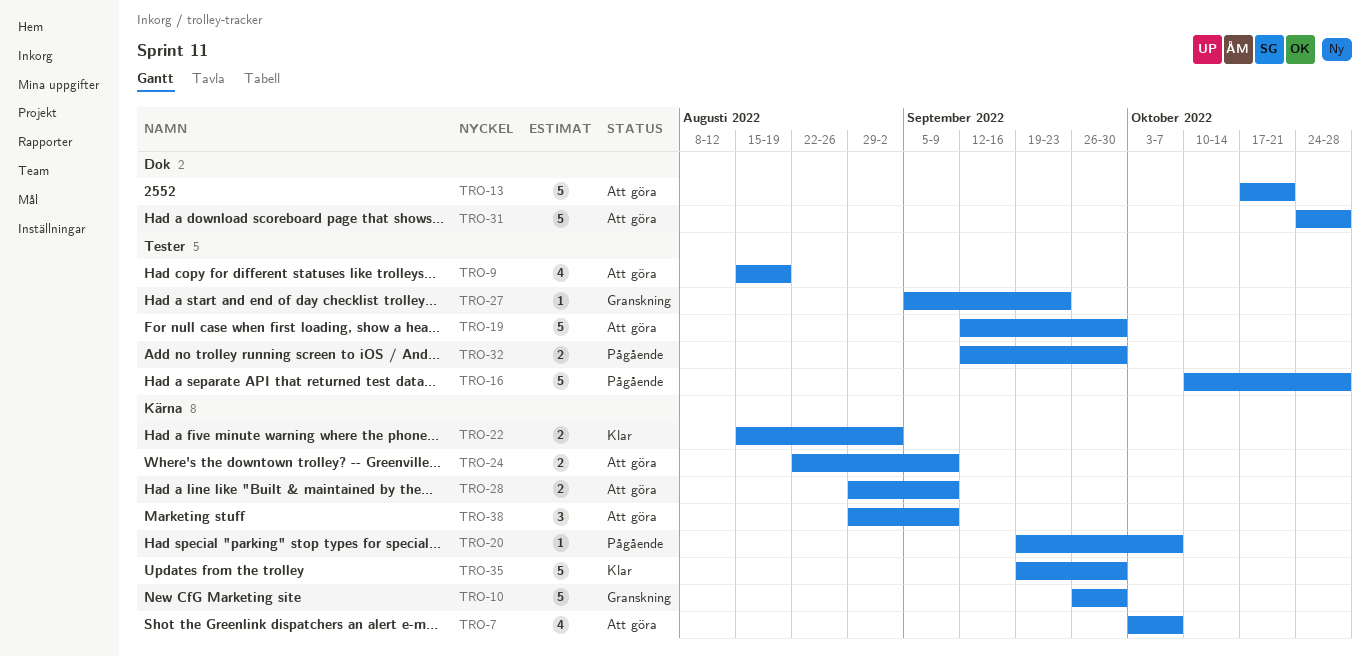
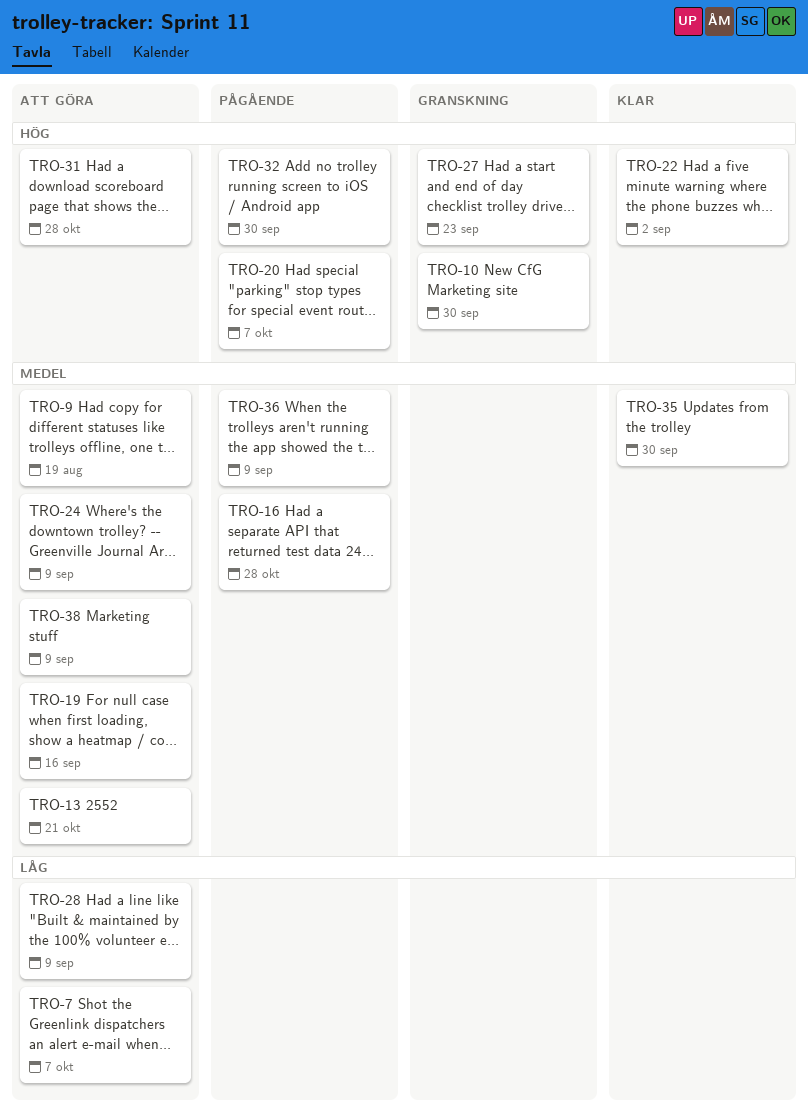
TRO-19, due: Sep 30 -> Sep 16
TRO-36: none -> present

